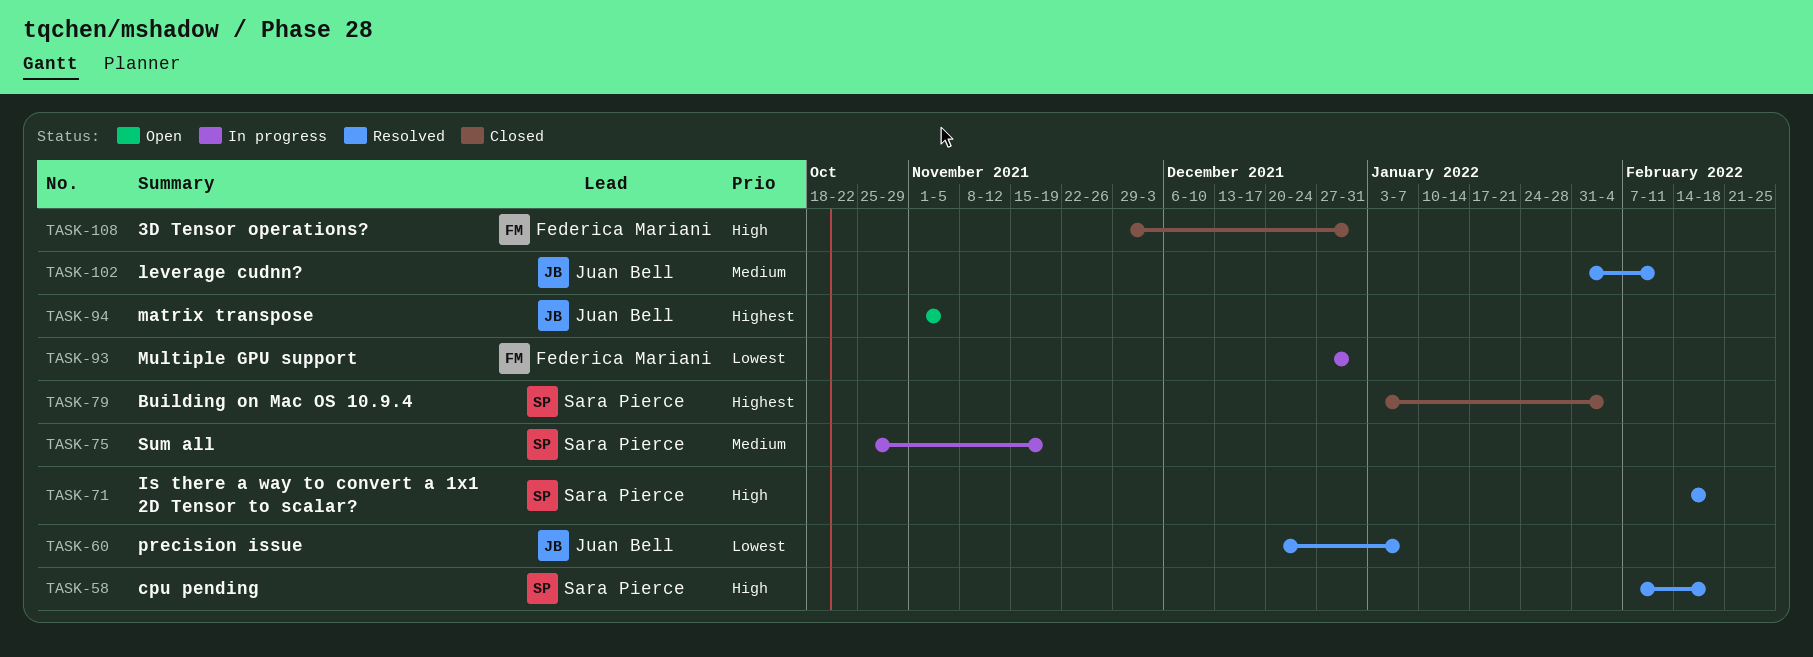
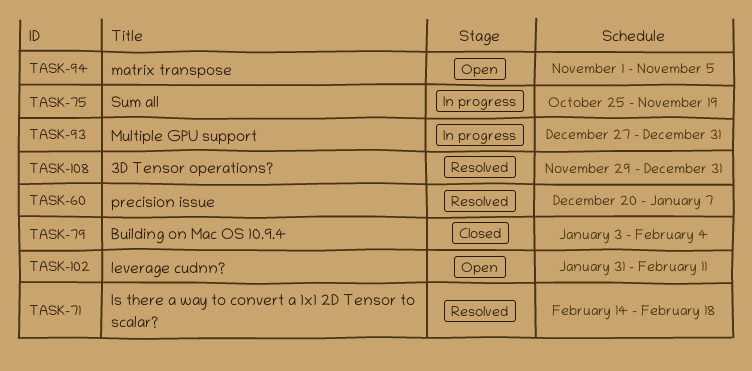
TASK-58: present -> none
TASK-102, status: Resolved -> Open
TASK-108, status: Closed -> Resolved

